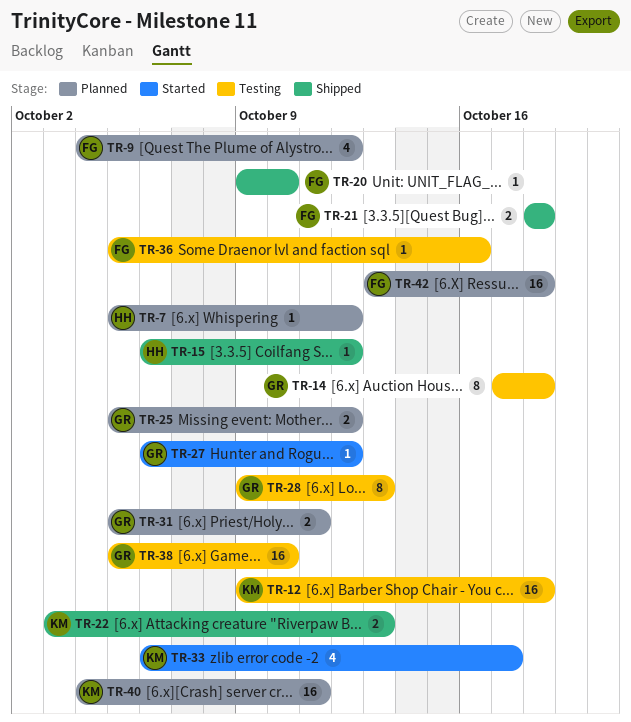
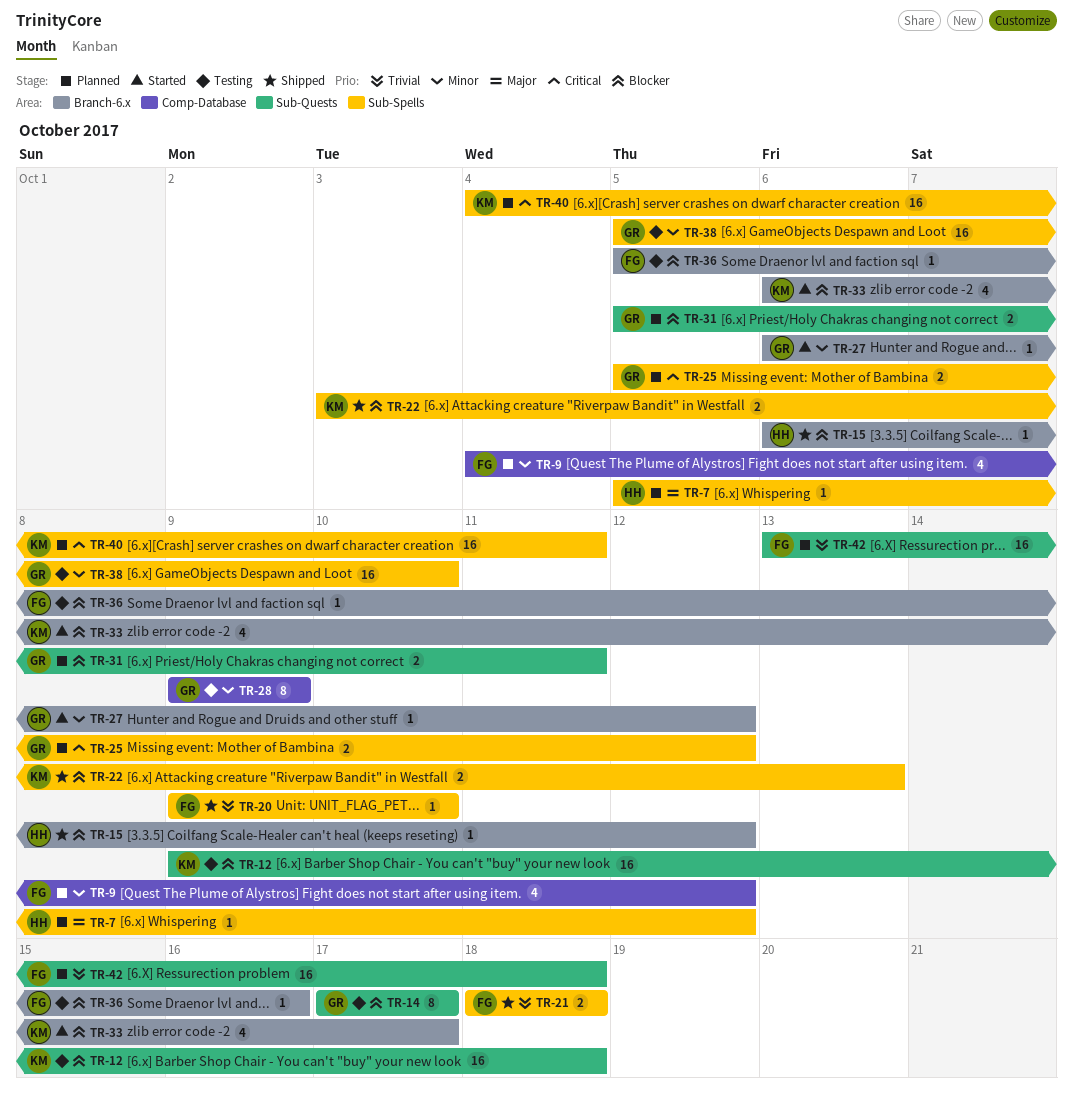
TR-14, due: Oct 18 -> Oct 17
TR-28, due: Oct 13 -> Oct 9

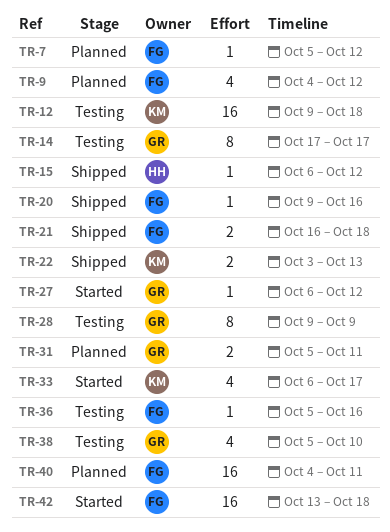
TR-7, owner: HH -> FG
TR-20, due: Oct 10 -> Oct 16
TR-21, start: Oct 18 -> Oct 16
TR-25: present -> none
TR-38, estimate: 16 -> 4
TR-40, owner: KM -> FG
TR-42, status: Planned -> Started

